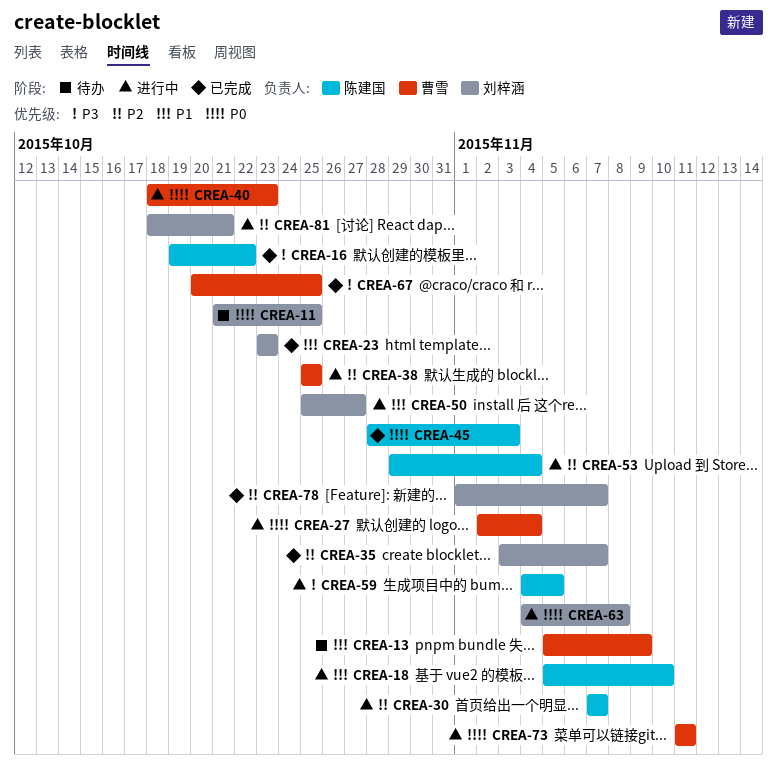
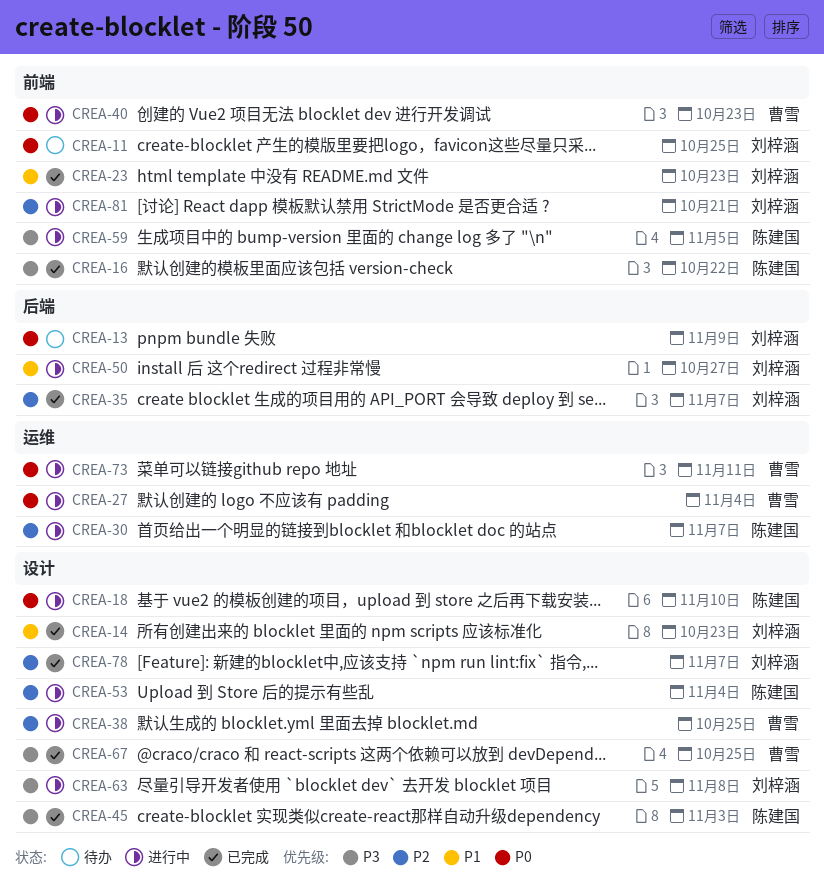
CREA-13, owner: 曹雪 -> 刘梓涵
CREA-13, priority: P1 -> P0
CREA-14: none -> present
CREA-18, priority: P1 -> P0
CREA-45, priority: P0 -> P3
CREA-63, priority: P0 -> P3

